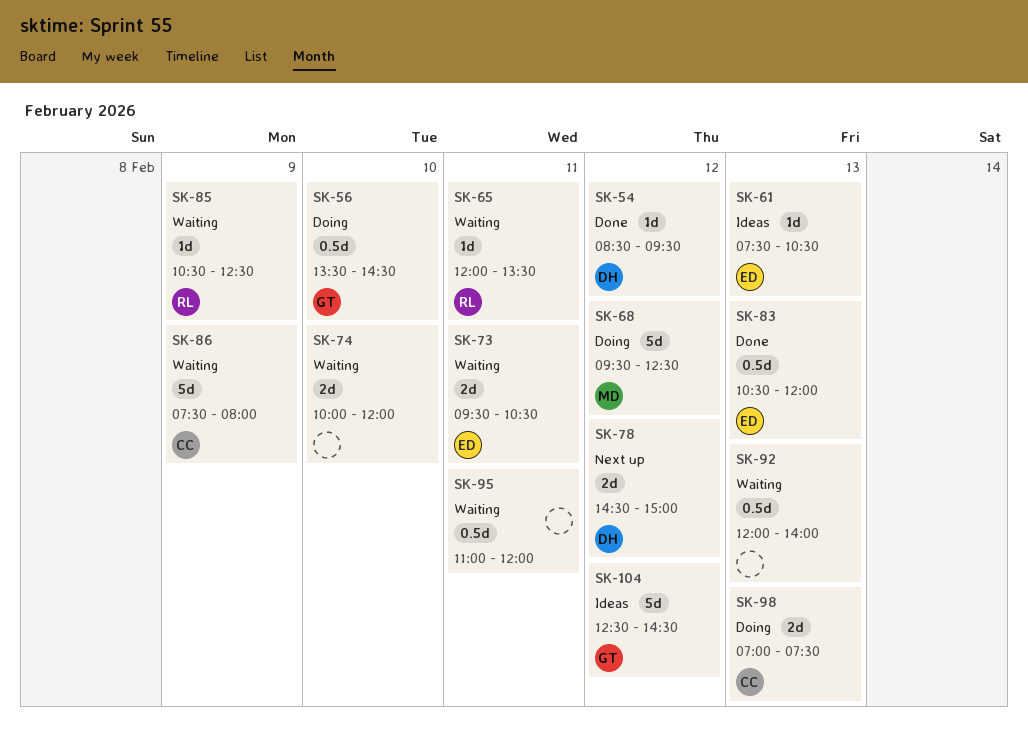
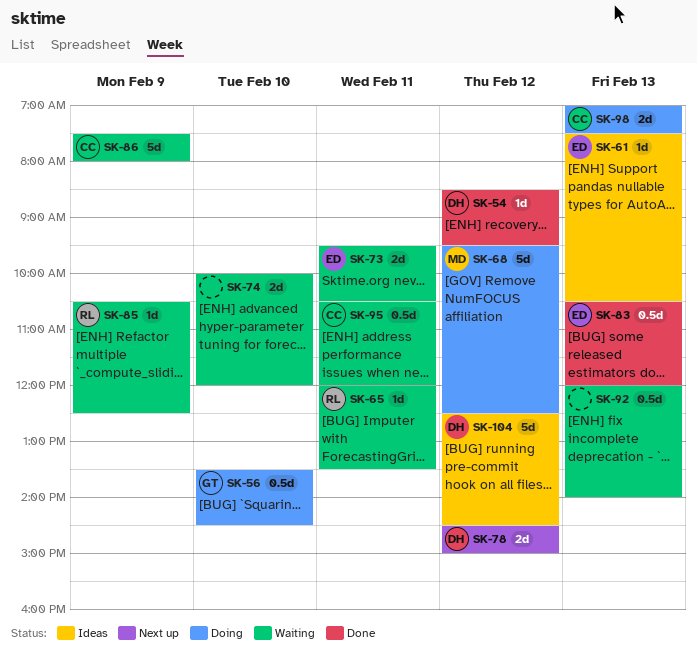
SK-95, owner: none -> CC
SK-95, begins: 11:00 -> 10:30
SK-104, owner: GT -> DH

